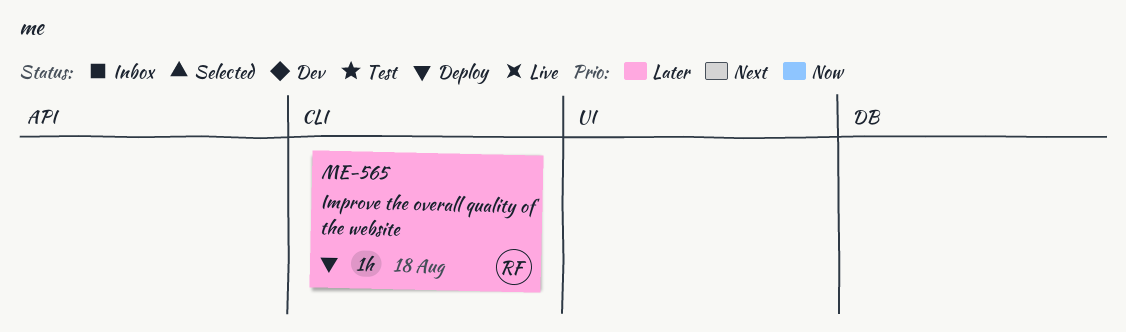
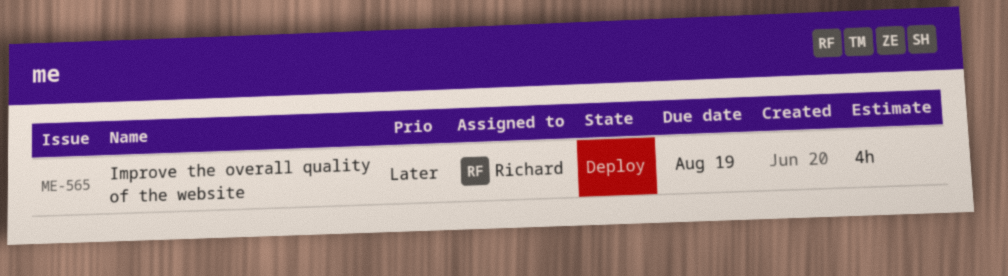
ME-565, estimate: 1h -> 4h
ME-565, due: Aug 18 -> Aug 19

